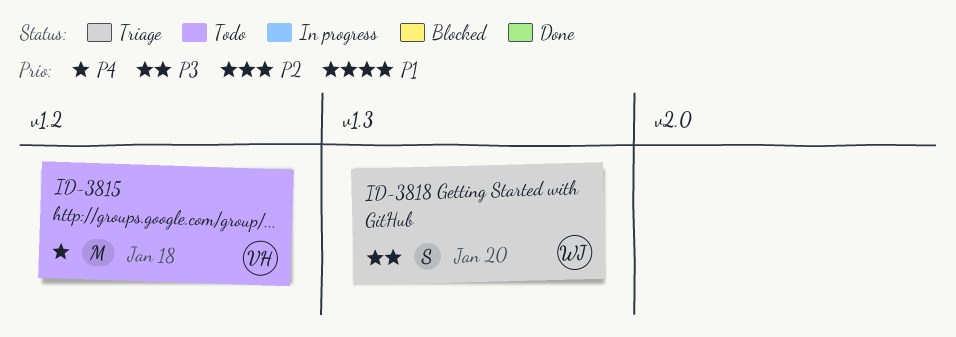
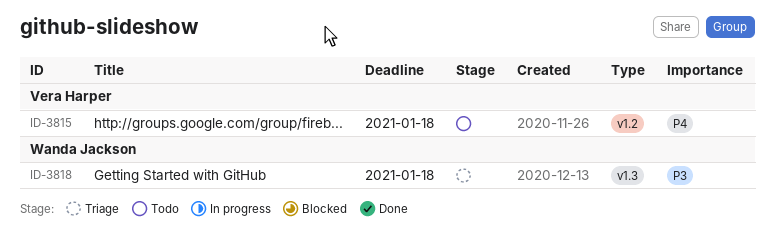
ID-3818, due: Jan 20 -> Jan 18

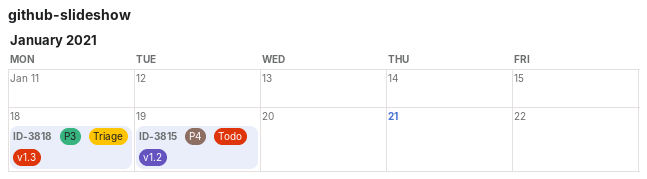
ID-3815, due: Jan 18 -> Jan 19

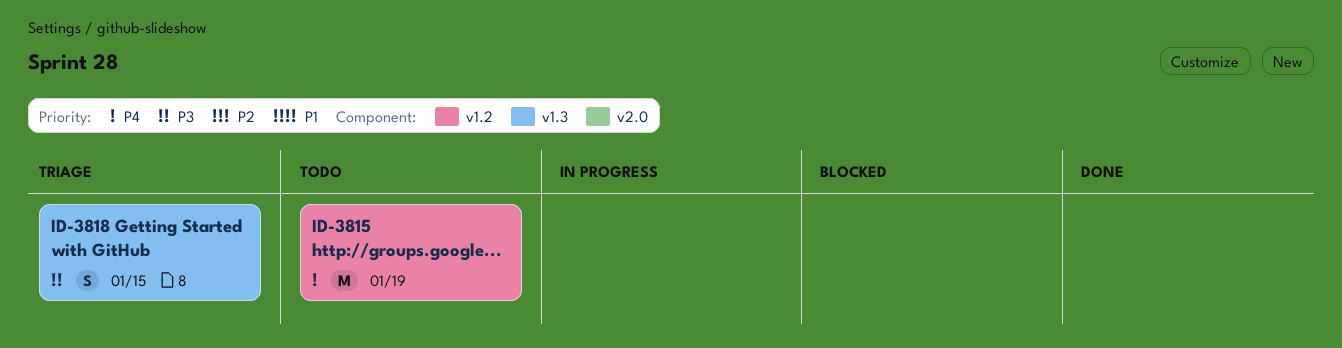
ID-3818, due: Jan 18 -> Jan 15

